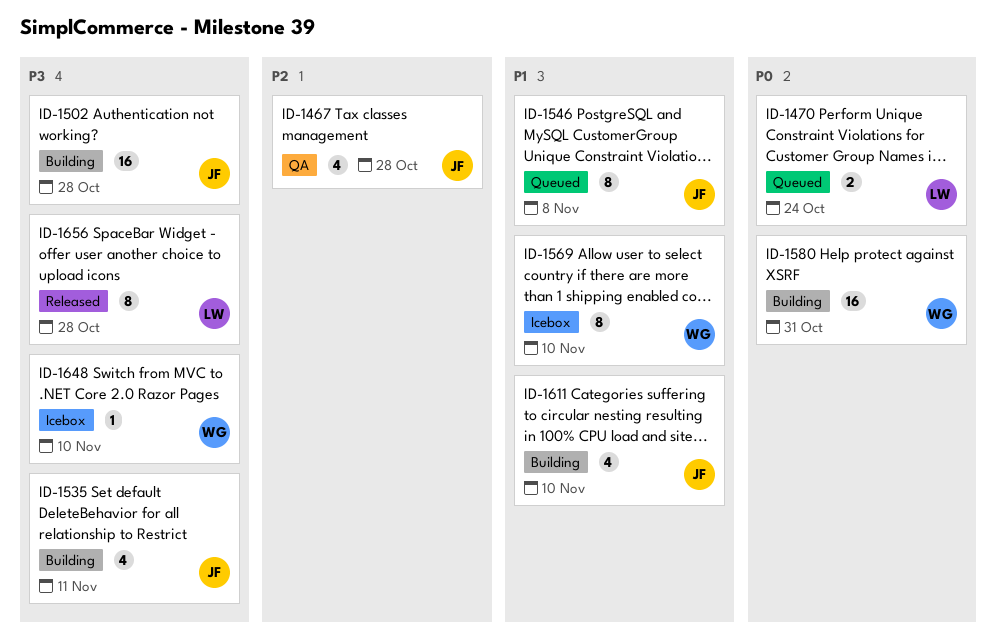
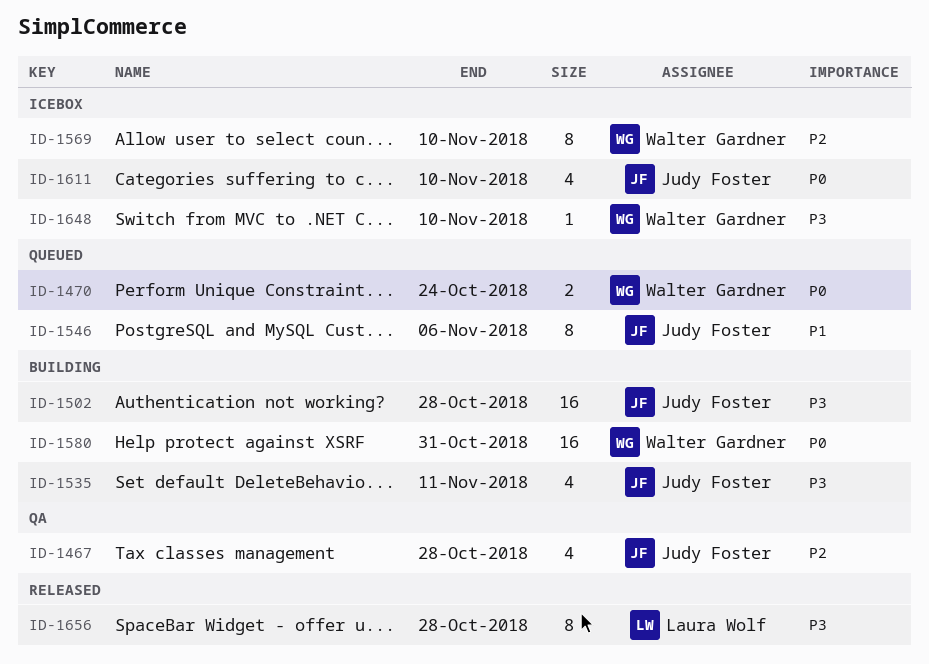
ID-1470, owner: Laura Wolf -> Walter Gardner
ID-1546, due: Nov 8 -> Nov 6
ID-1569, priority: P1 -> P2
ID-1611, status: Building -> Icebox
ID-1611, priority: P1 -> P0

